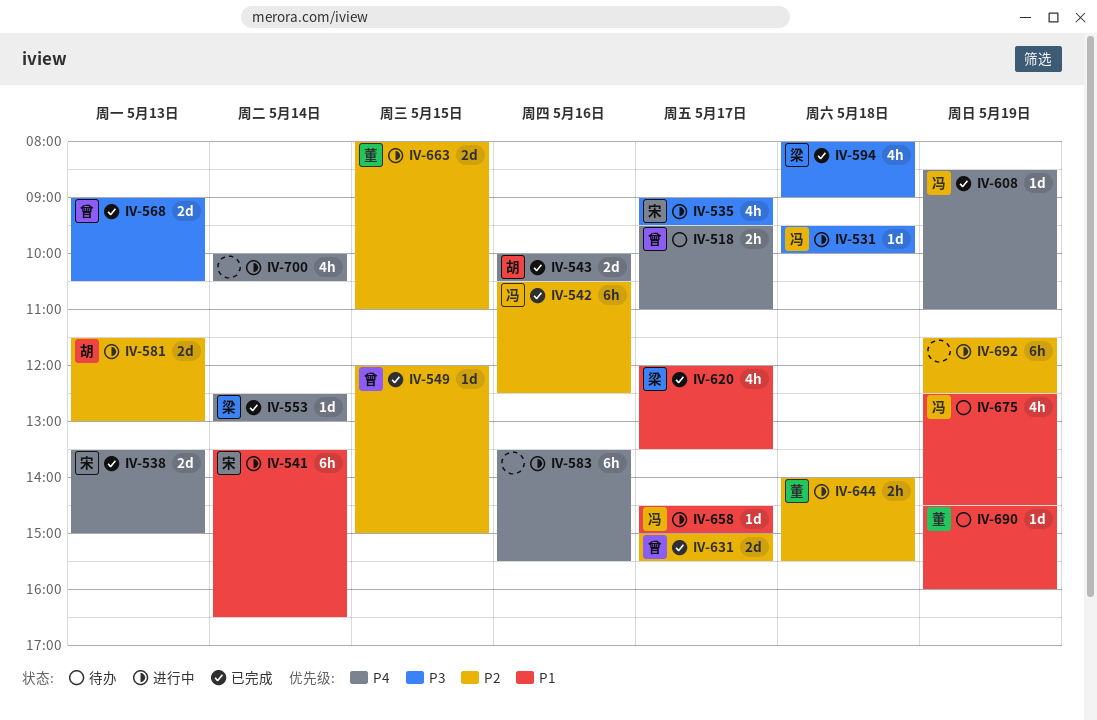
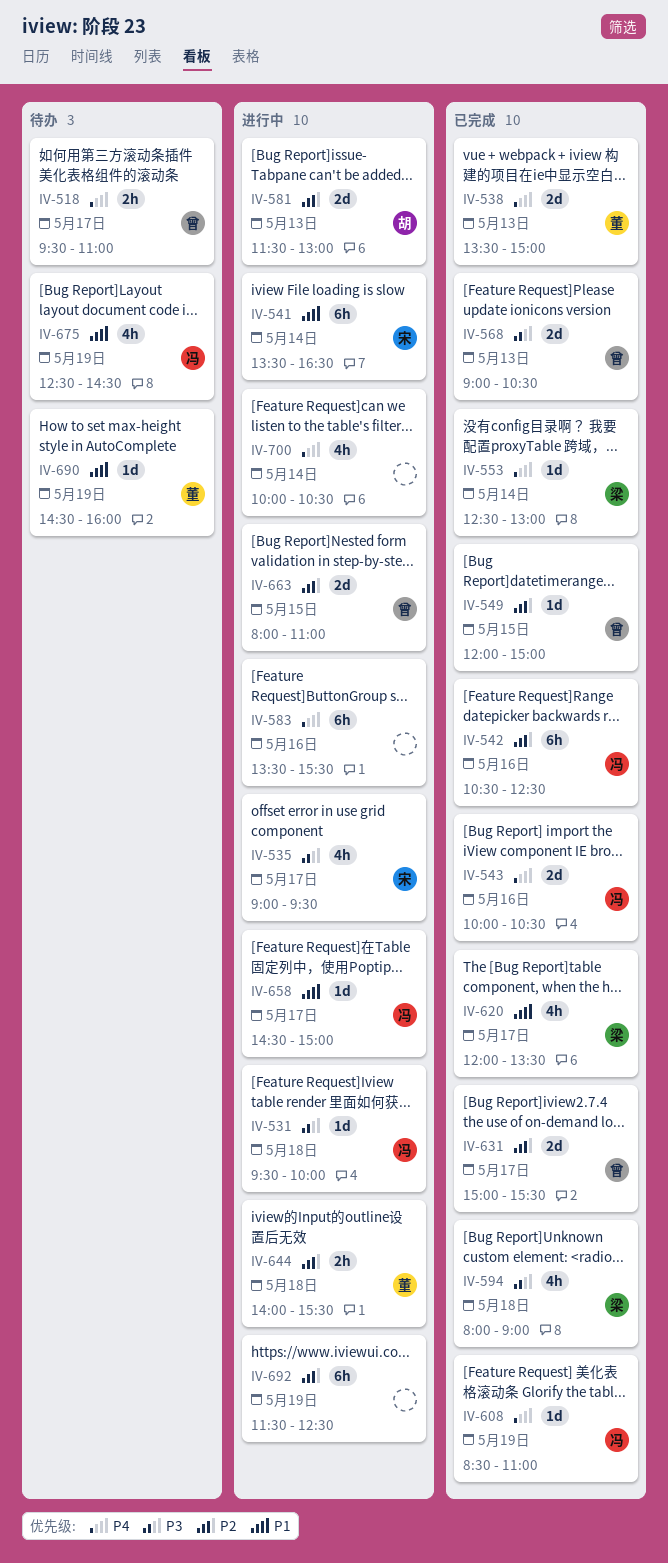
IV-538, owner: 宋 -> 董
IV-543, owner: 胡 -> 冯
IV-663, owner: 董 -> 曾

